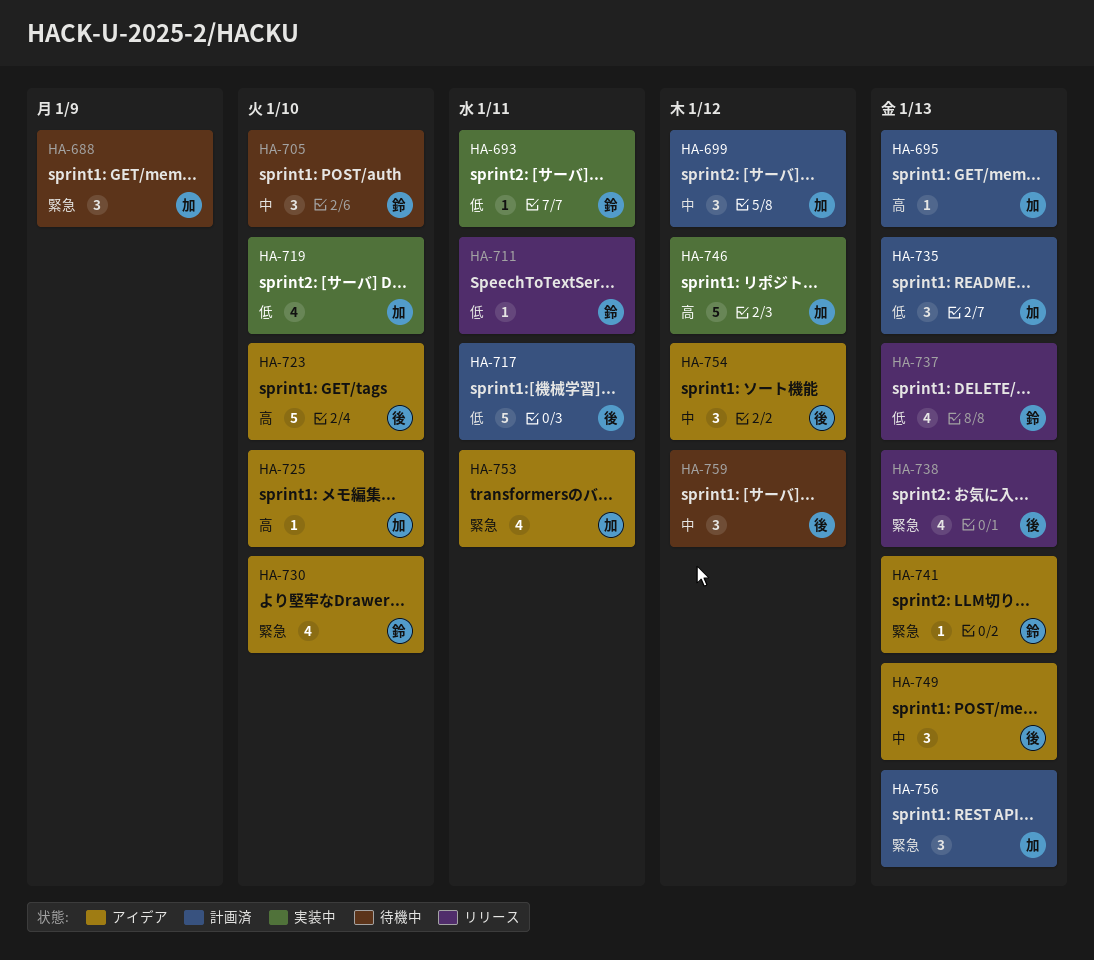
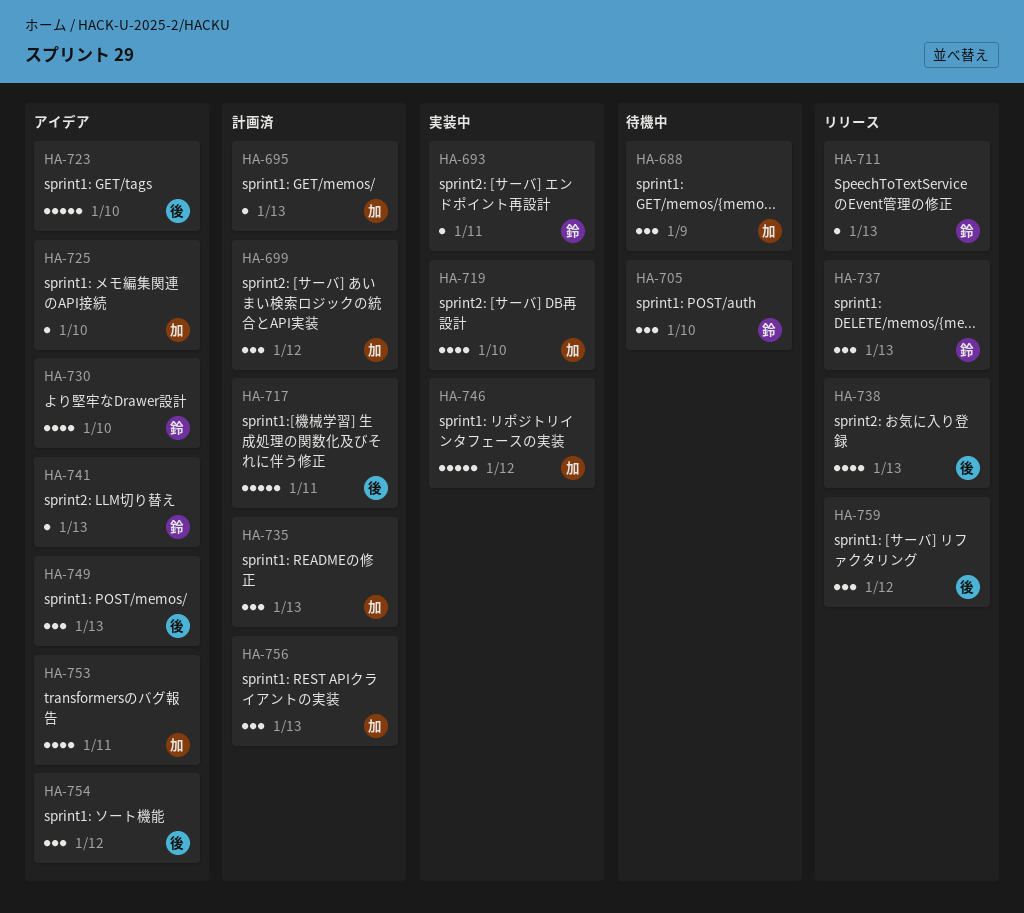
HA-711, due: Jan 11 -> Jan 13
HA-737, estimate: 4 -> 3
HA-759, status: 待機中 -> リリース

